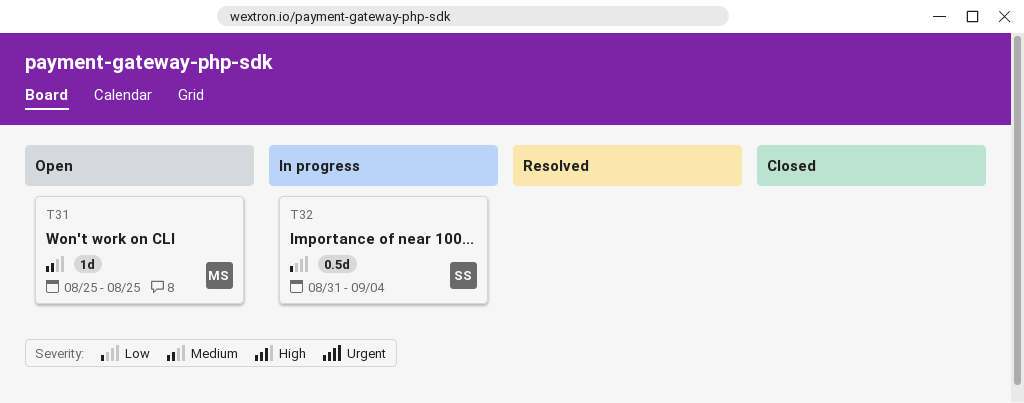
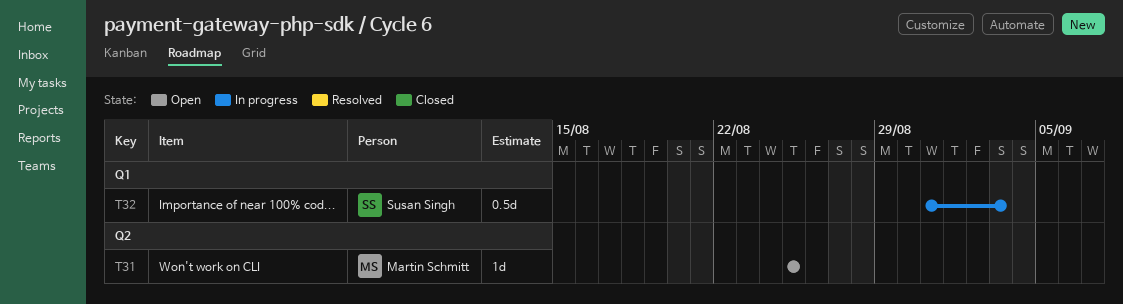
T32, due: Sep 4 -> Sep 3

